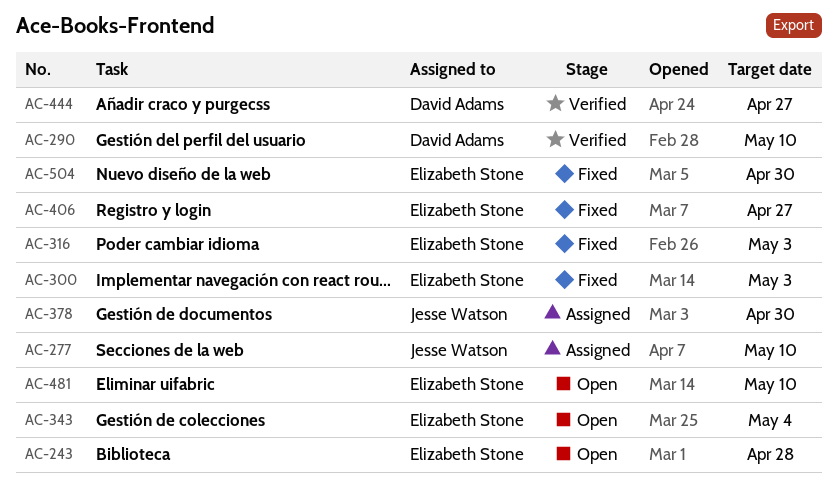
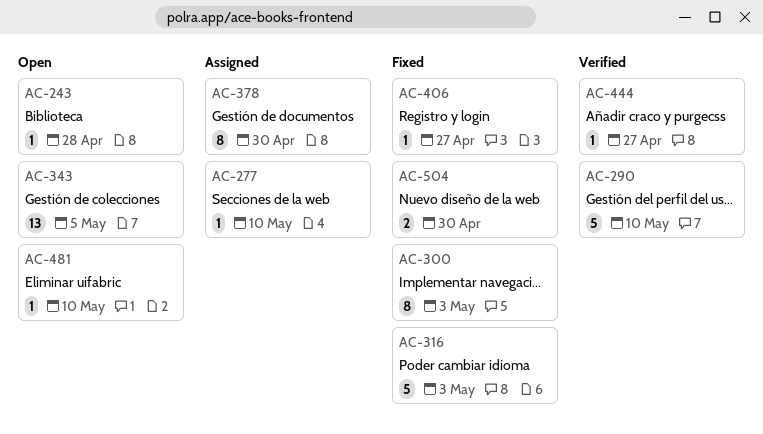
AC-343, due: May 4 -> May 5

